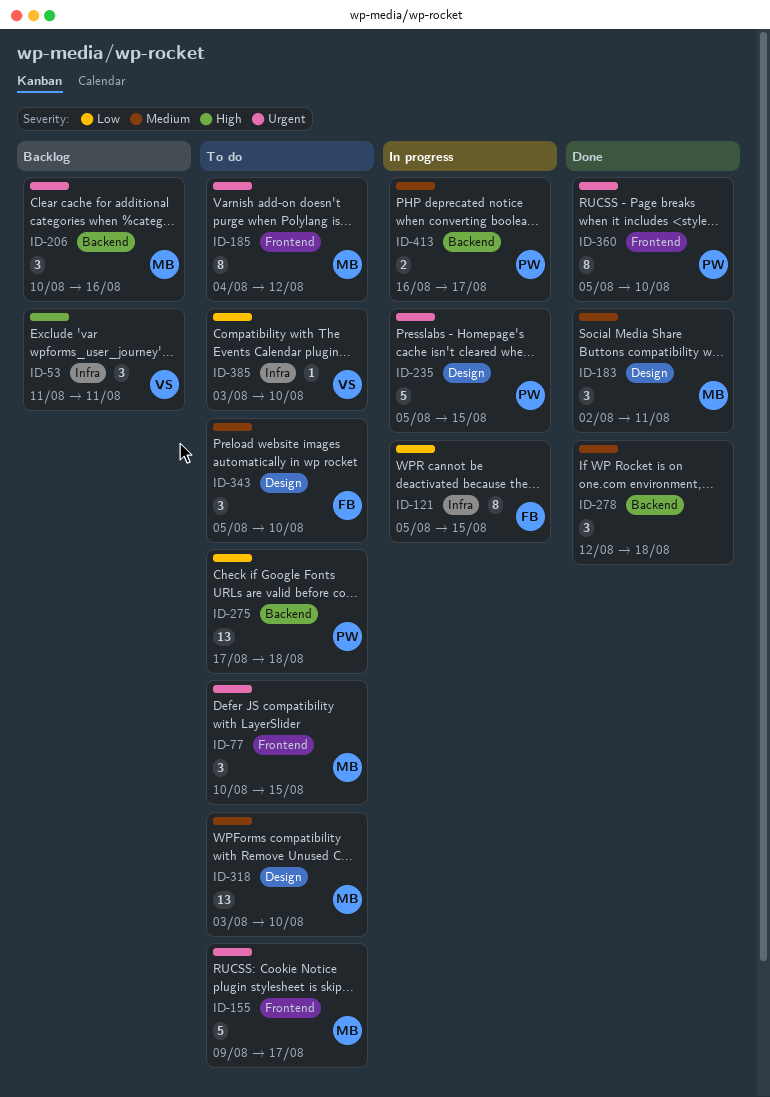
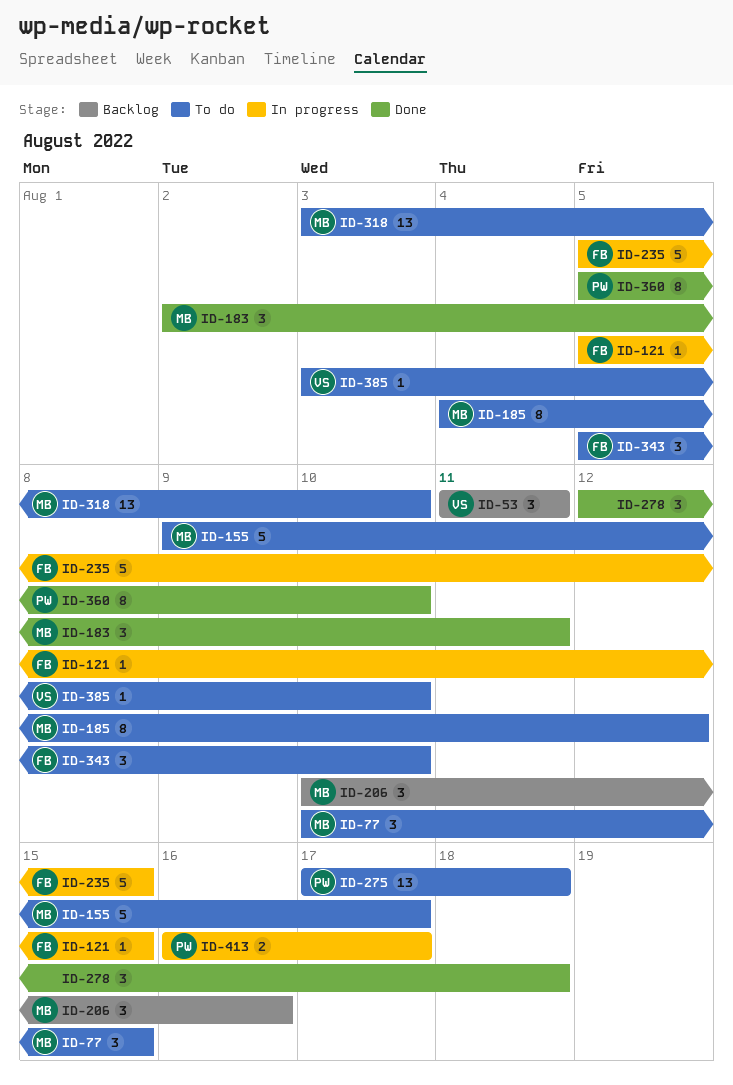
ID-121, estimate: 8 -> 1
ID-235, owner: PW -> FB

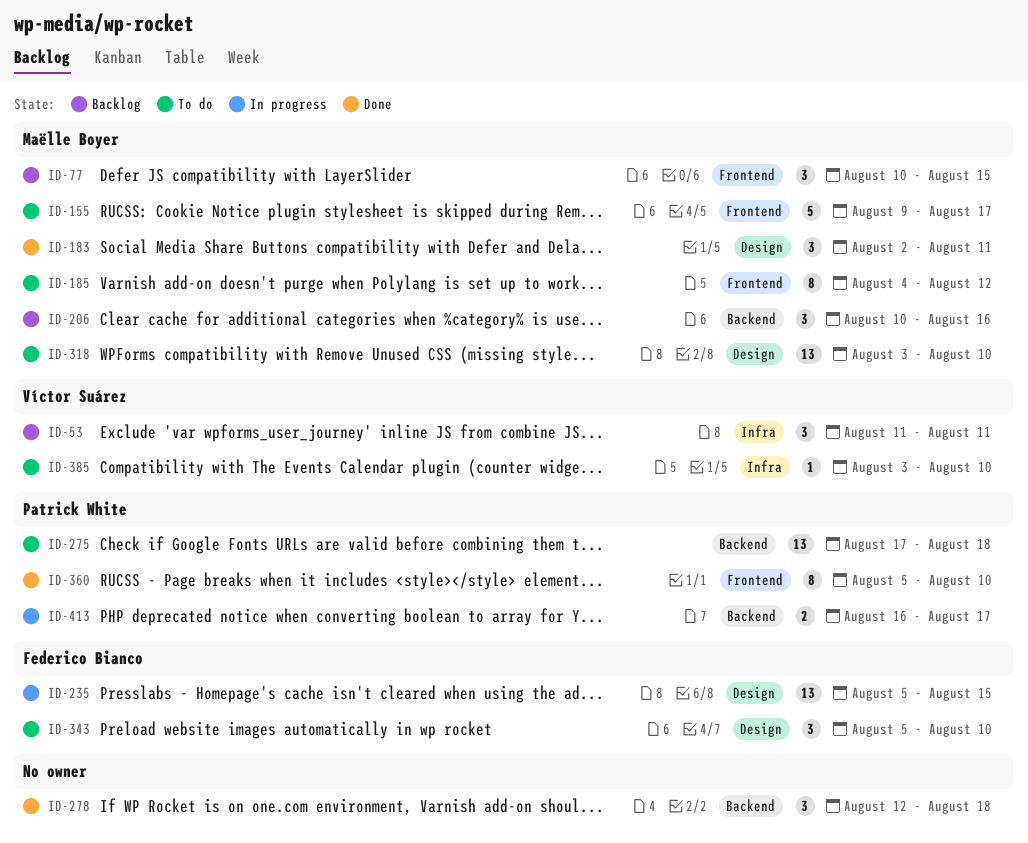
ID-77, status: To do -> Backlog
ID-121: present -> none
ID-235, estimate: 5 -> 13

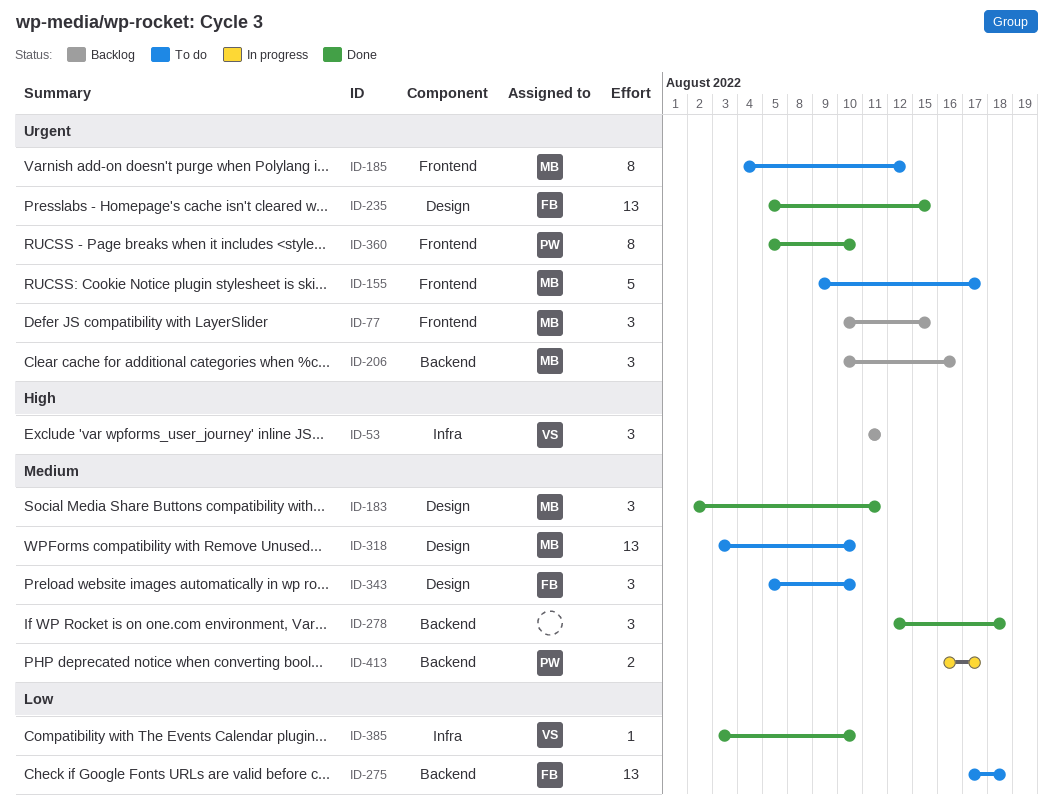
ID-235, status: In progress -> Done
ID-275, owner: Patrick White -> Federico Bianco
ID-385, status: To do -> Done

